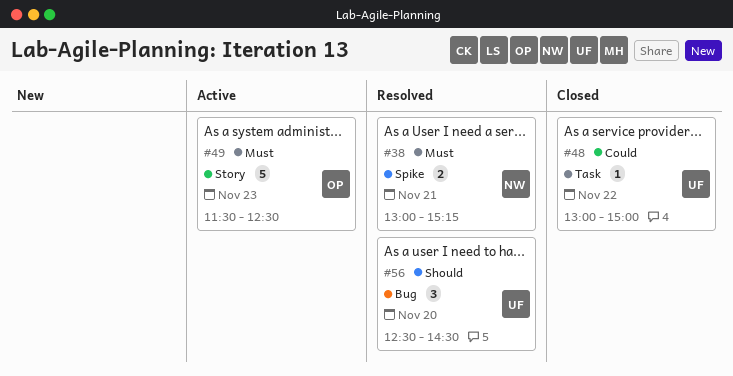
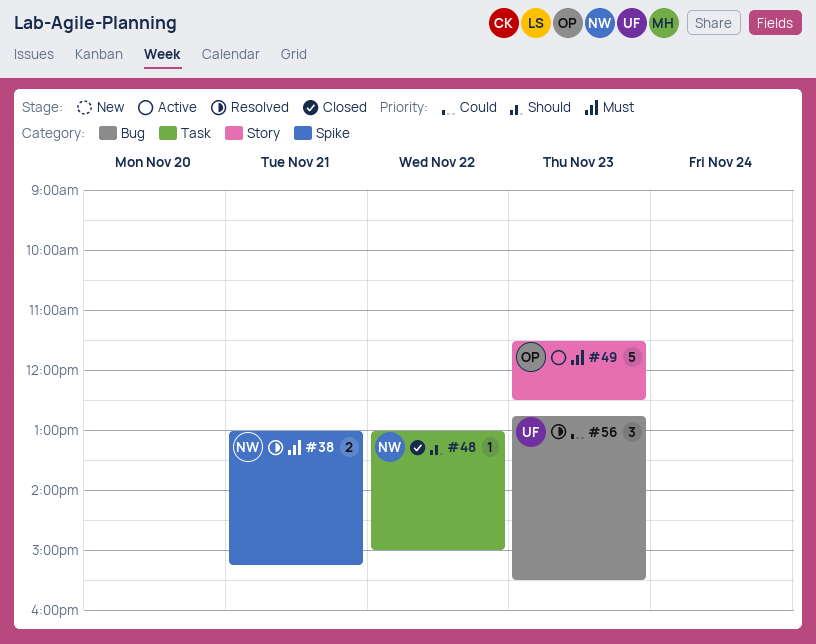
#48, owner: UF -> NW
#48, priority: Could -> Should
#56, priority: Should -> Could
#56, day: Nov 20 -> Nov 23
#56, begins: 12:30 -> 12:45
#56, ends: 14:30 -> 15:30

